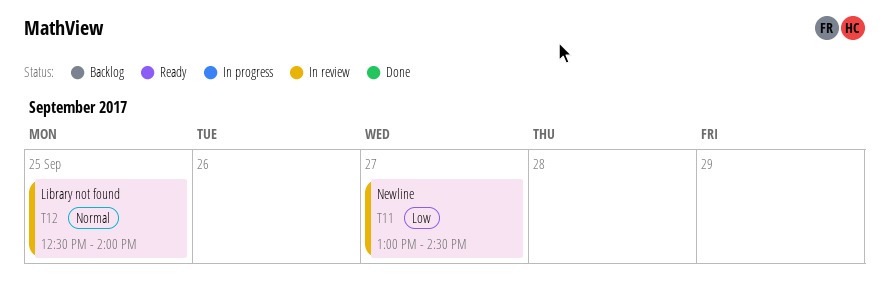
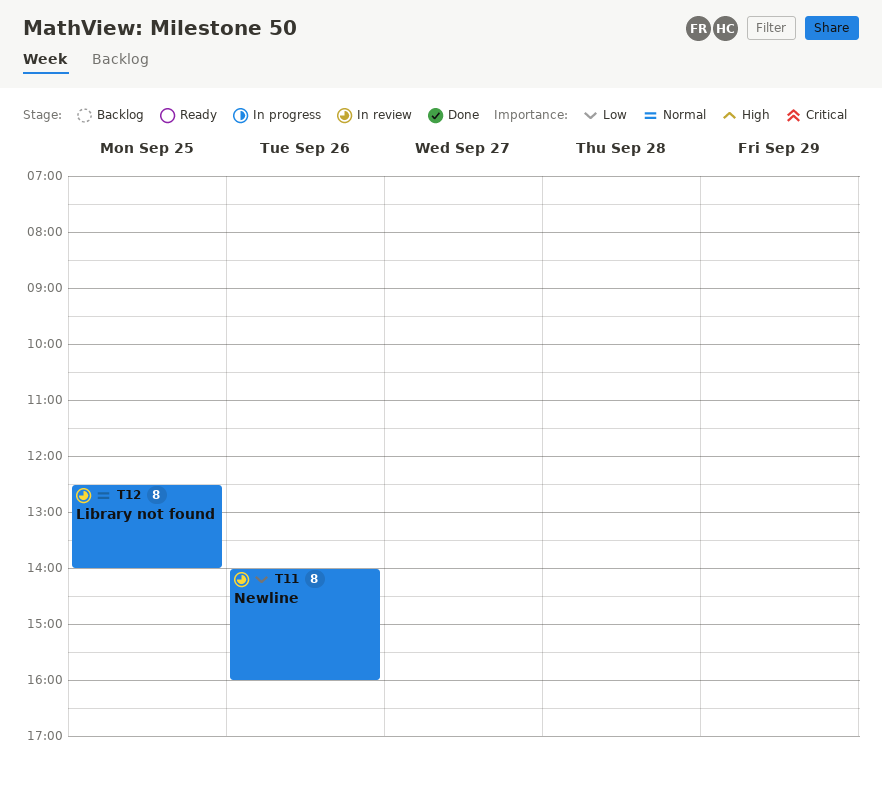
T11, day: Sep 27 -> Sep 26
T11, begins: 13:00 -> 14:00
T11, ends: 14:30 -> 16:00

